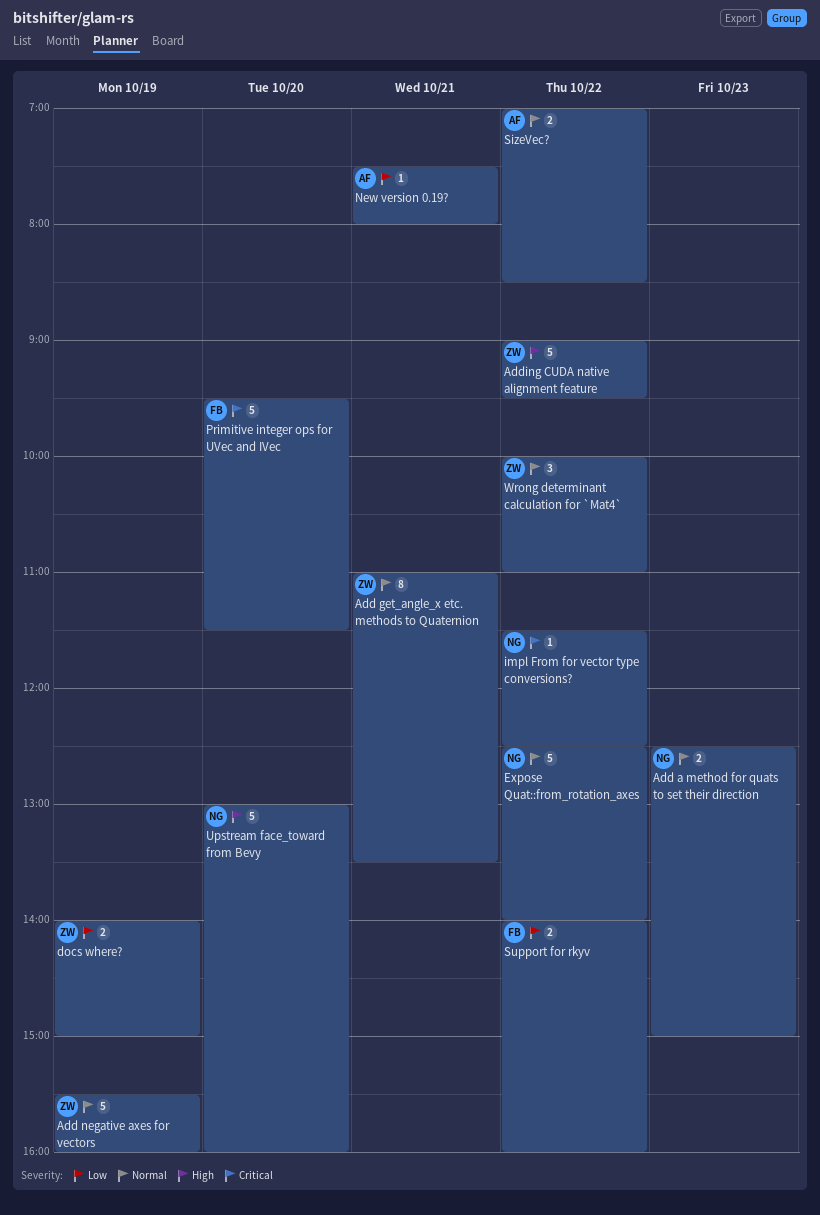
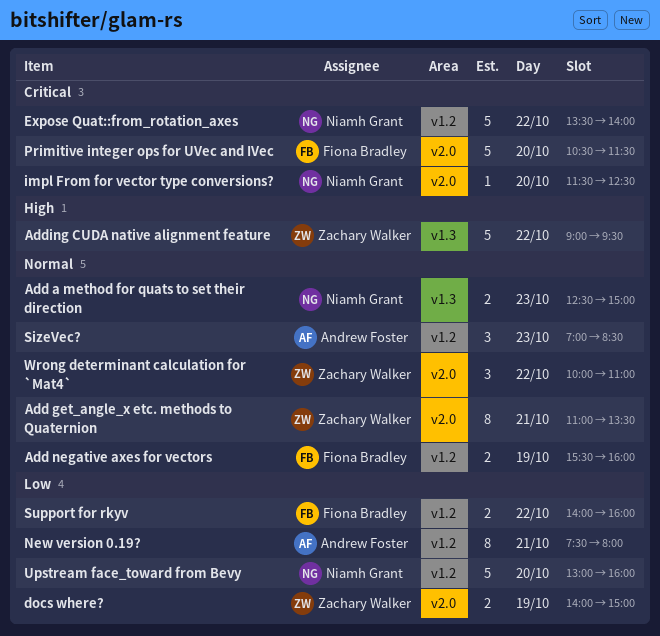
Add negative axes for vectors, owner: Zachary Walker -> Fiona Bradley
Add negative axes for vectors, estimate: 5 -> 2
Expose Quat::from_rotation_axes, priority: Normal -> Critical
Expose Quat::from_rotation_axes, begins: 12:30 -> 13:30
impl From for vector type conversions?, day: Oct 22 -> Oct 20
New version 0.19?, estimate: 1 -> 8
Primitive integer ops for UVec and IVec, begins: 09:30 -> 10:30
SizeVec?, estimate: 2 -> 3
SizeVec?, day: Oct 22 -> Oct 23
Upstream face_toward from Bevy, priority: High -> Low

